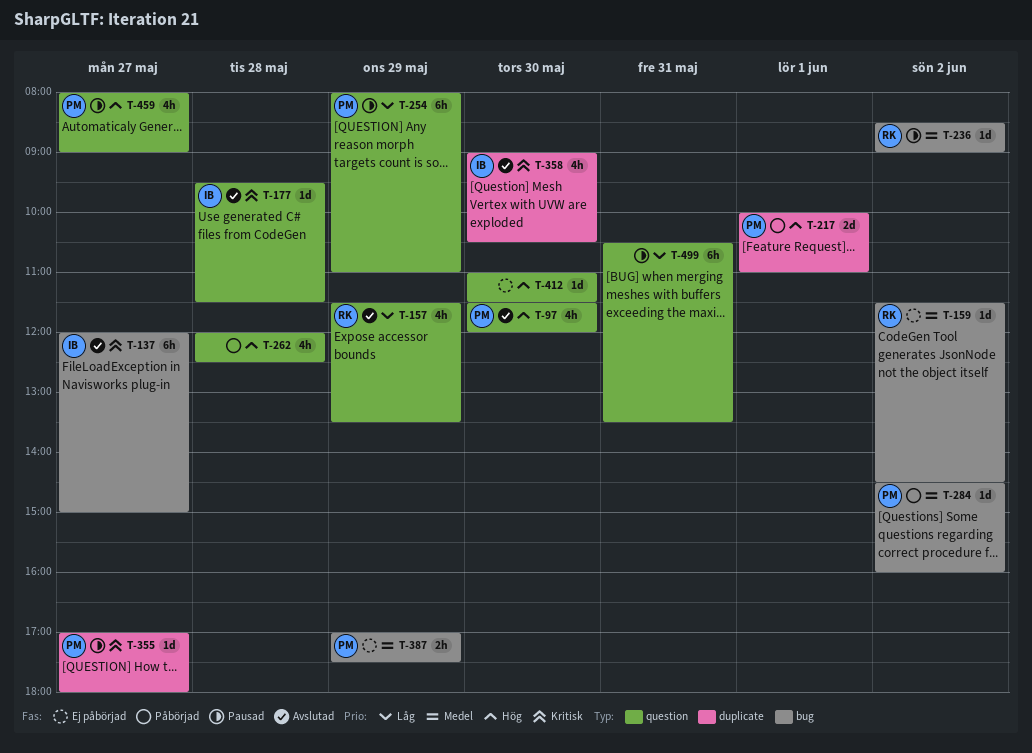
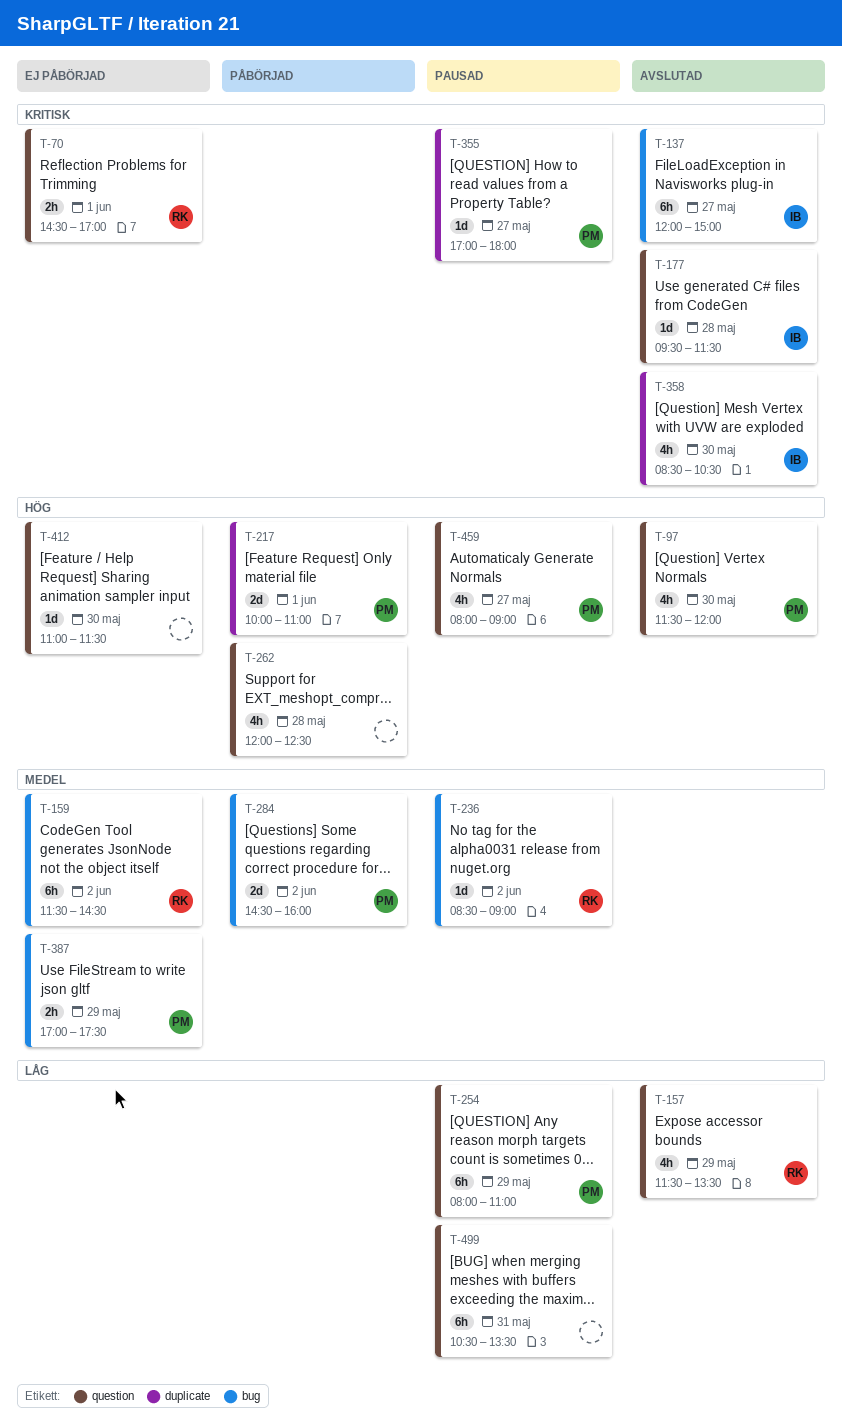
T-70: none -> present
T-159, estimate: 1d -> 6h
T-284, estimate: 1d -> 2d
T-358, begins: 09:00 -> 08:30

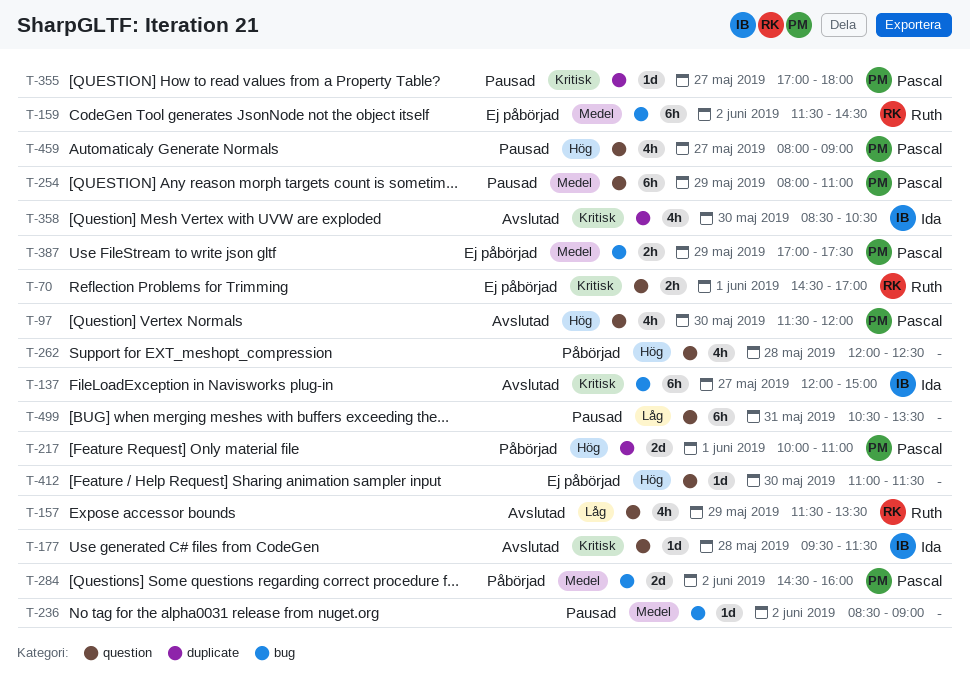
T-236, owner: Ruth -> none
T-254, priority: Låg -> Medel

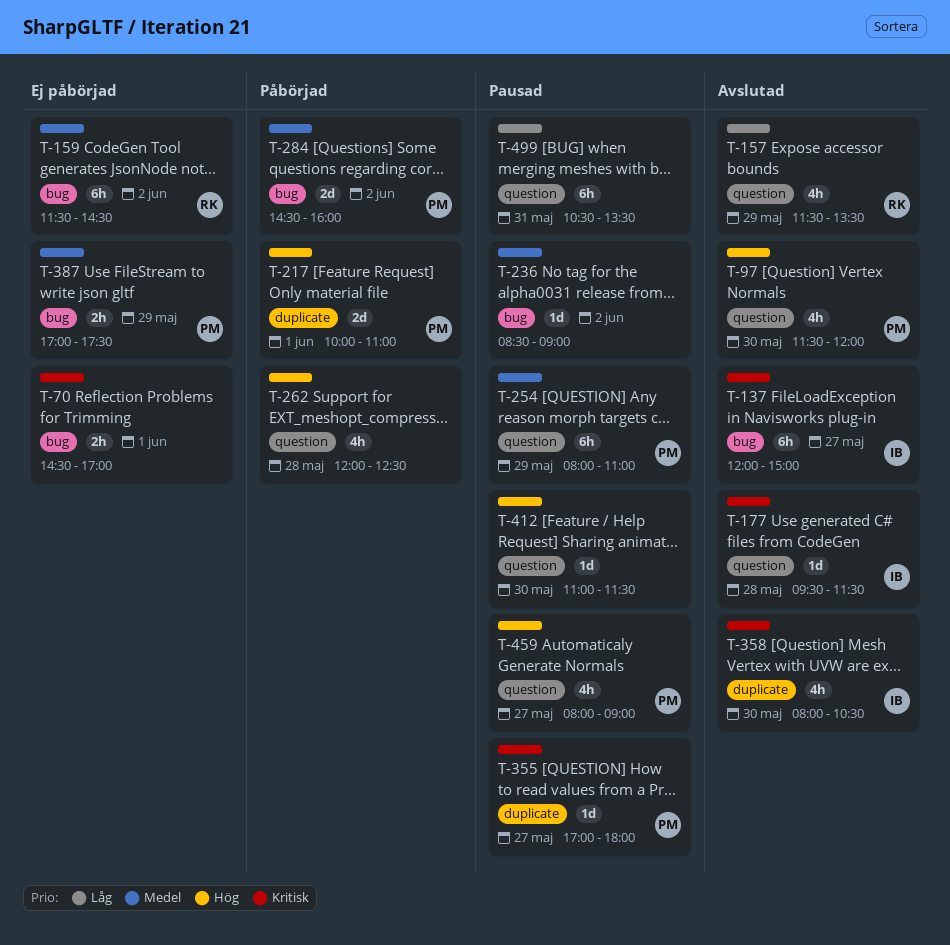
T-70, owner: Ruth -> none
T-70, label: question -> bug
T-358, begins: 08:30 -> 08:00
T-412, status: Ej påbörjad -> Pausad

